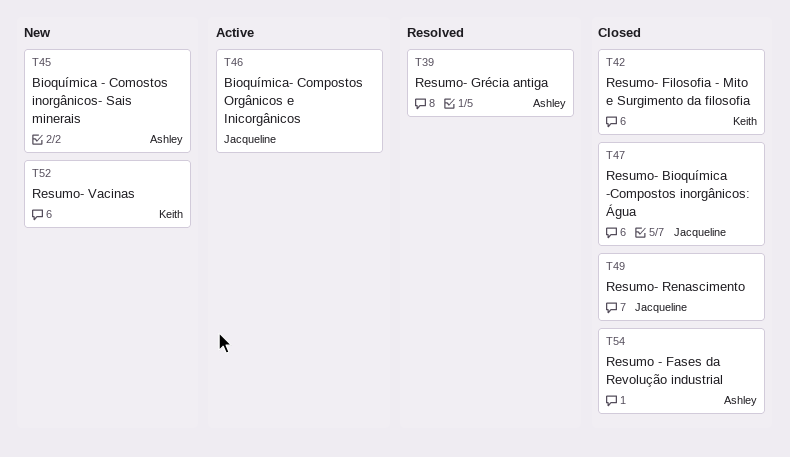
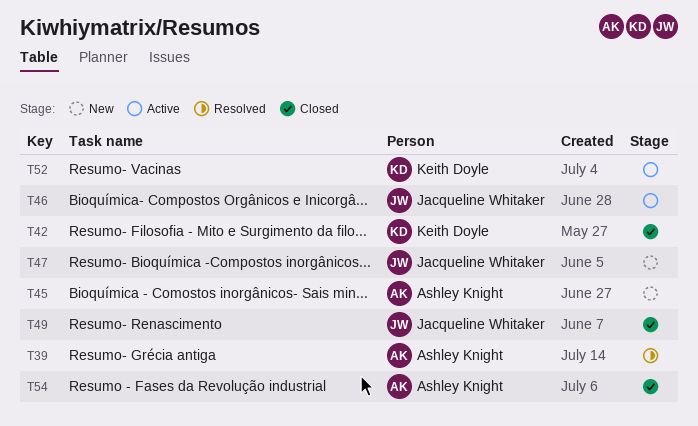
T47, status: Closed -> New
T52, status: New -> Active

